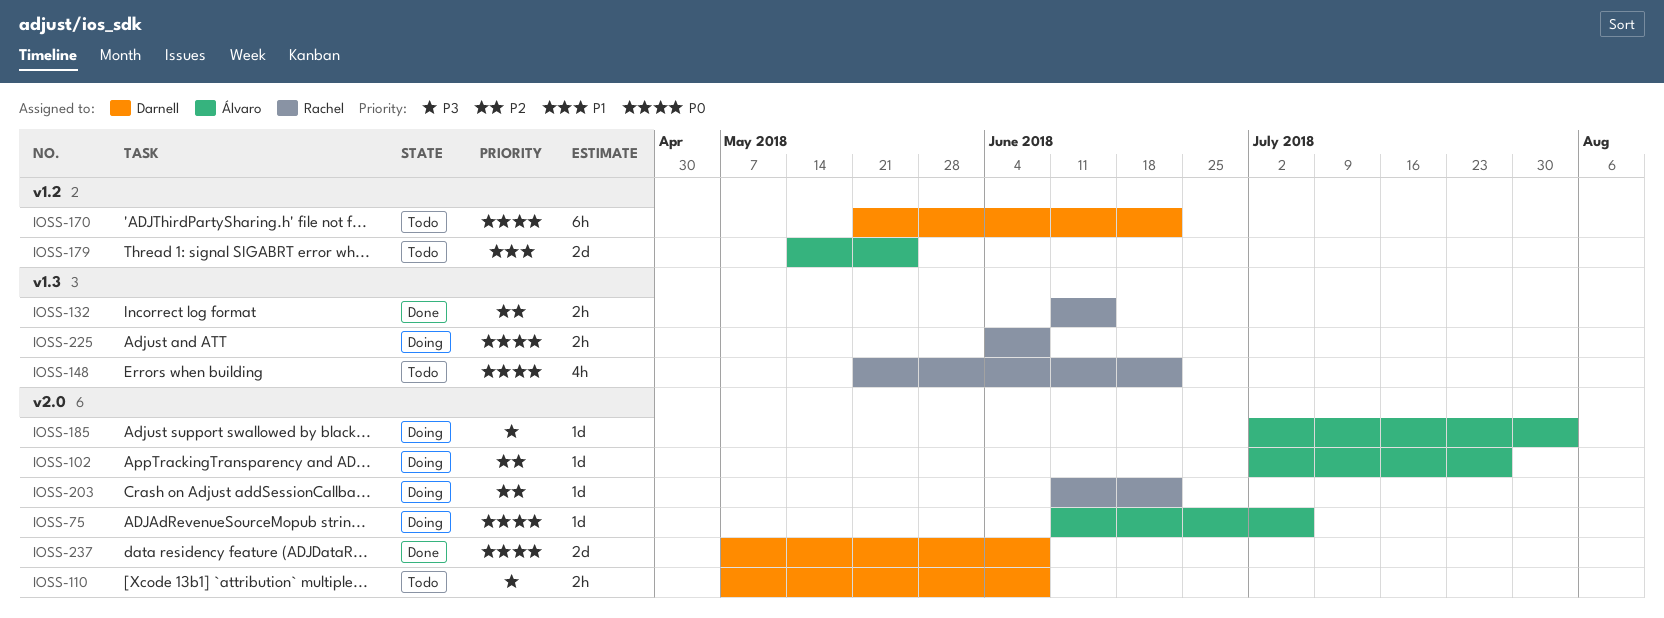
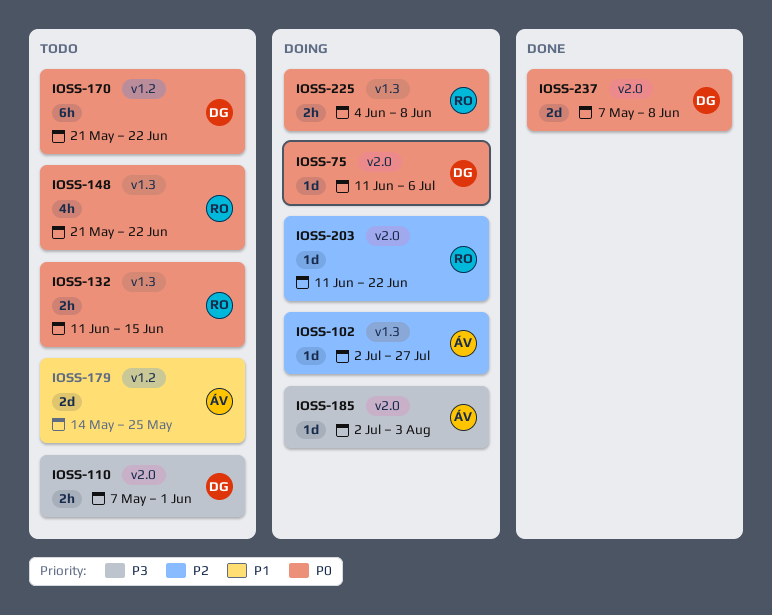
IOSS-75, owner: Álvaro -> Darnell
IOSS-102, label: v2.0 -> v1.3
IOSS-110, due: Jun 8 -> Jun 1
IOSS-132, status: Done -> Todo
IOSS-132, priority: P2 -> P0

